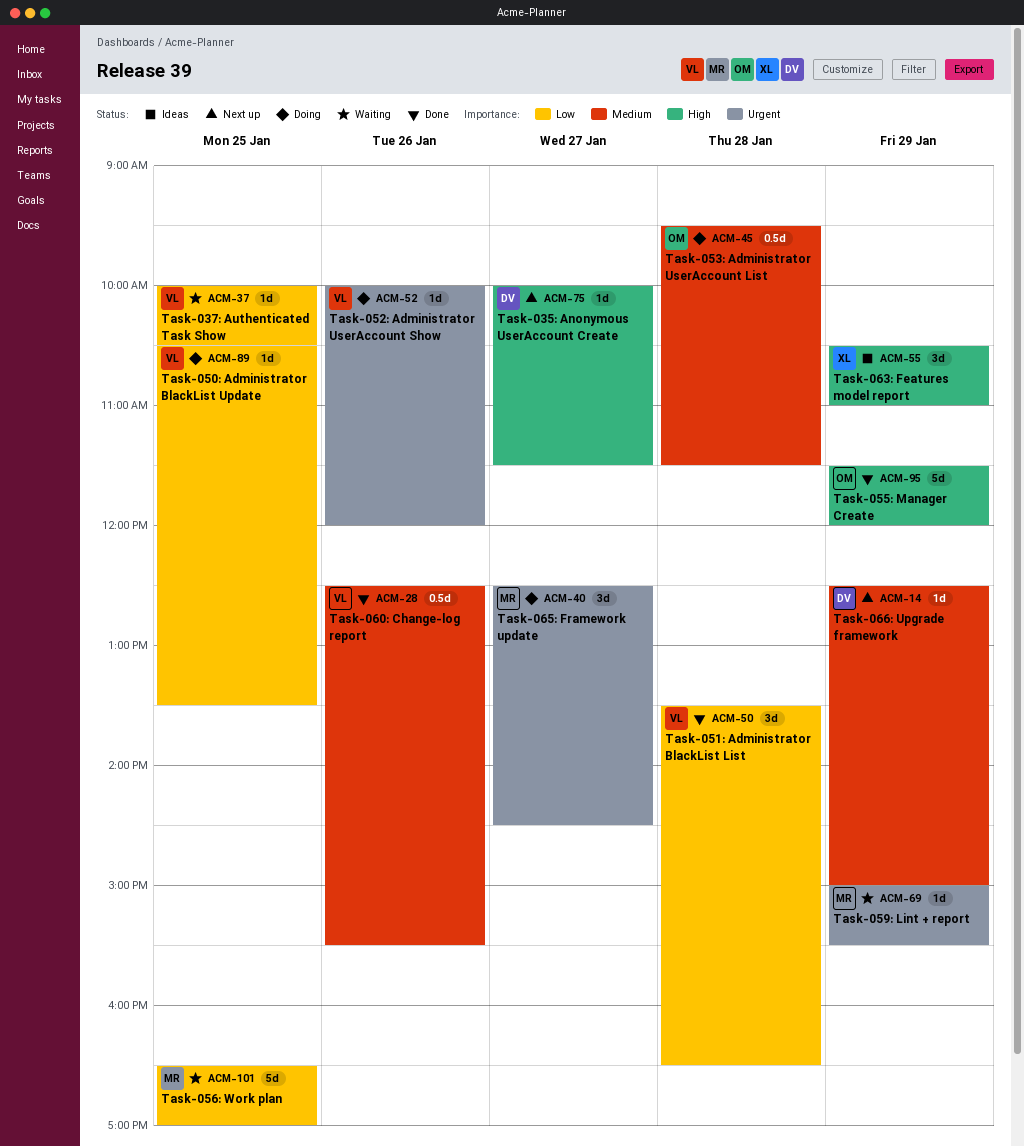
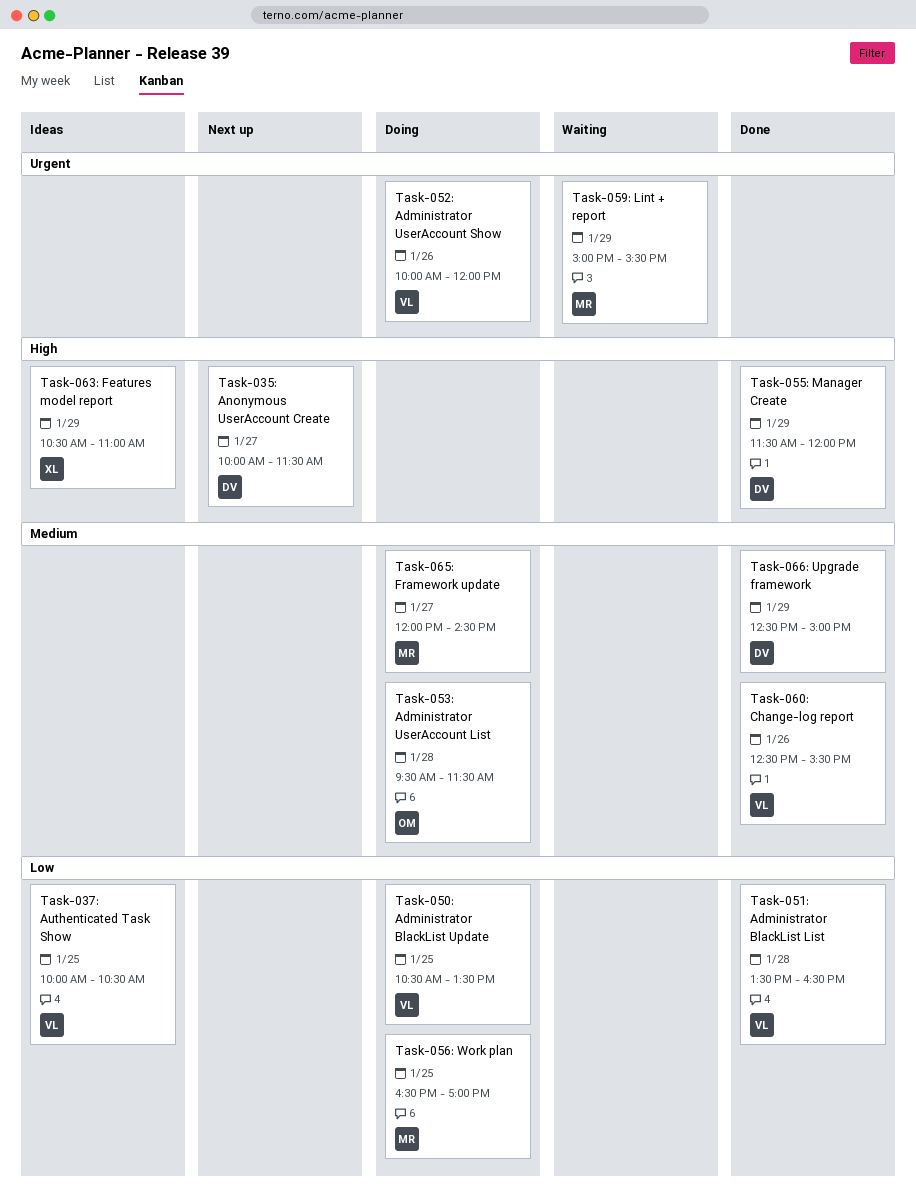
Task-037: Authenticated Task Show, status: Waiting -> Ideas
Task-055: Manager Create, owner: OM -> DV
Task-056: Work plan, status: Waiting -> Doing
Task-065: Framework update, priority: Urgent -> Medium
Task-065: Framework update, begins: 12:30 -> 12:00
Task-066: Upgrade framework, status: Next up -> Done

